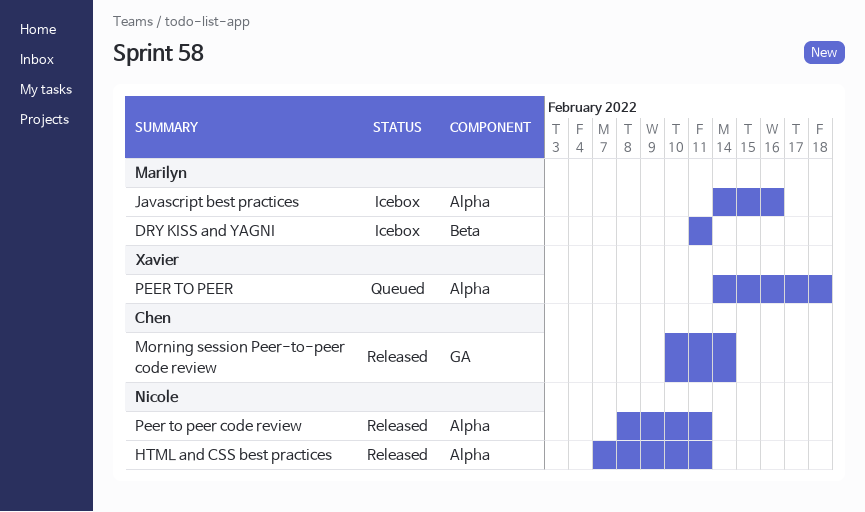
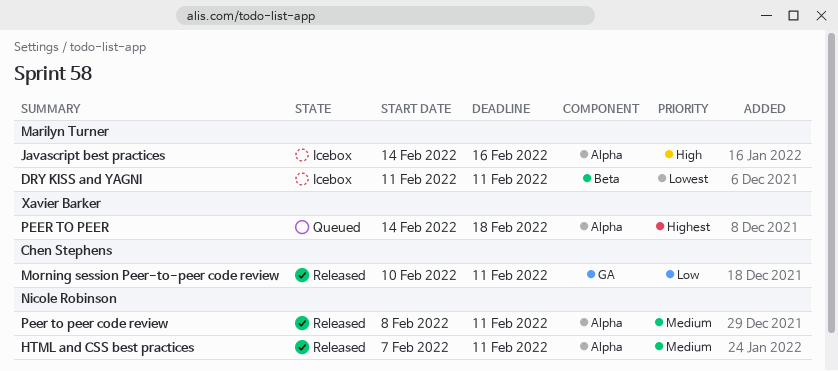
Morning session Peer-to-peer code review, due: Feb 14 -> Feb 11

